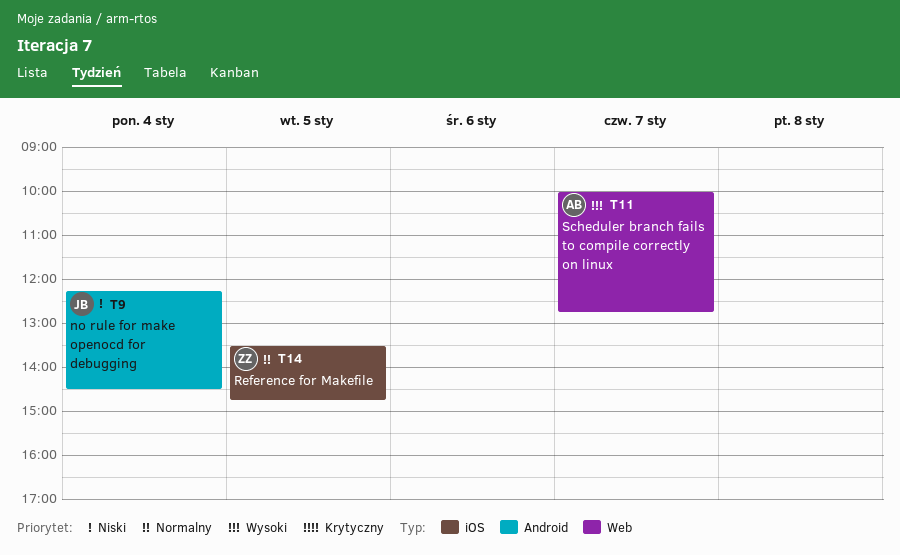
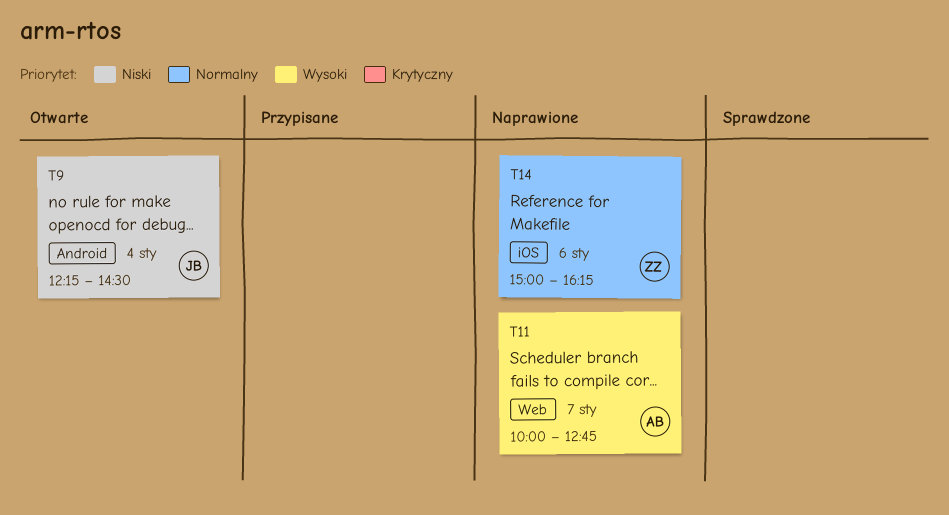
T14, day: Jan 5 -> Jan 6
T14, begins: 13:30 -> 15:00
T14, ends: 14:45 -> 16:15

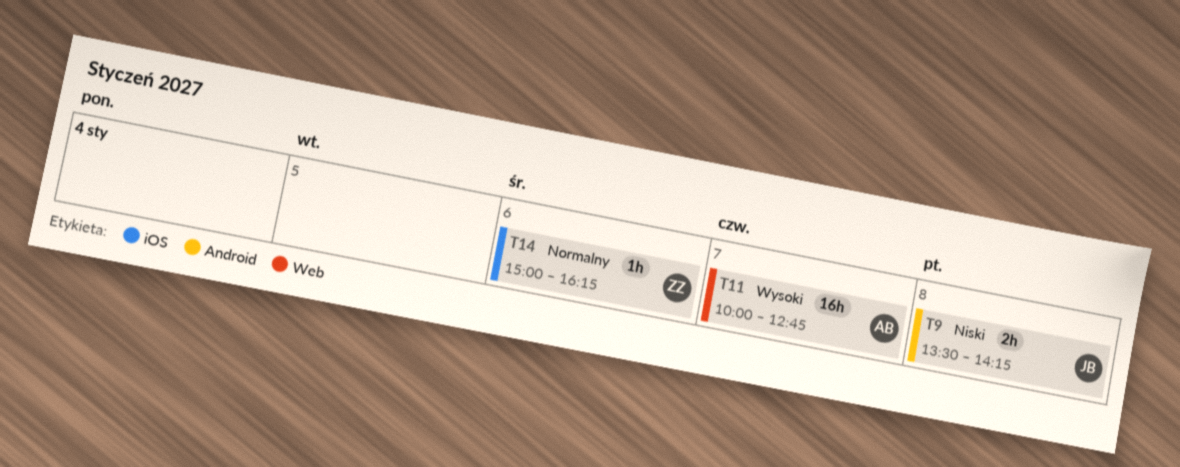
T9, day: Jan 4 -> Jan 8
T9, begins: 12:15 -> 13:30
T9, ends: 14:30 -> 14:15

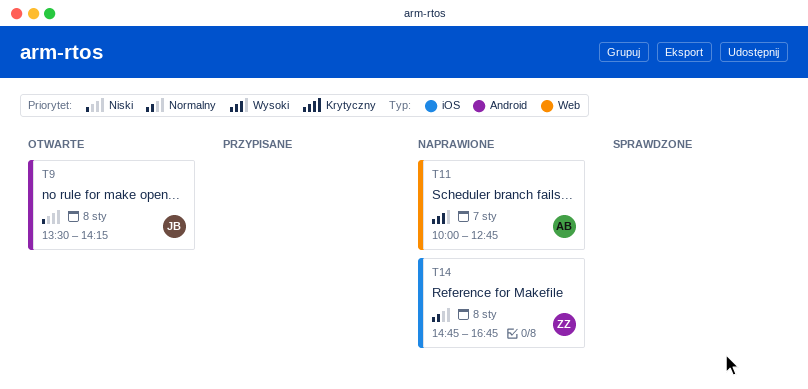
T14, day: Jan 6 -> Jan 8
T14, begins: 15:00 -> 14:45
T14, ends: 16:15 -> 16:45

